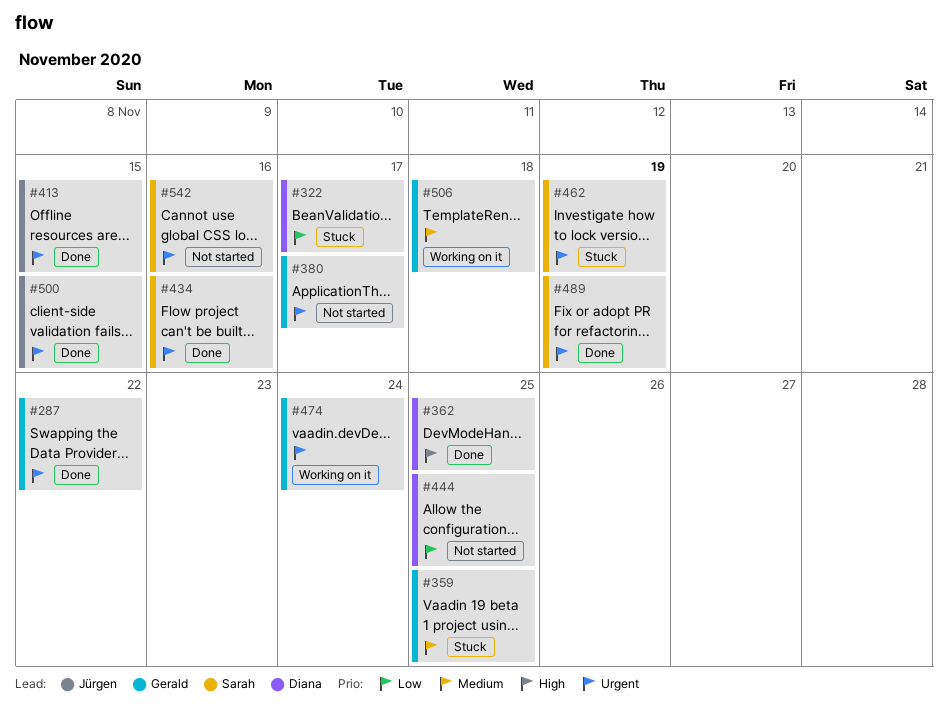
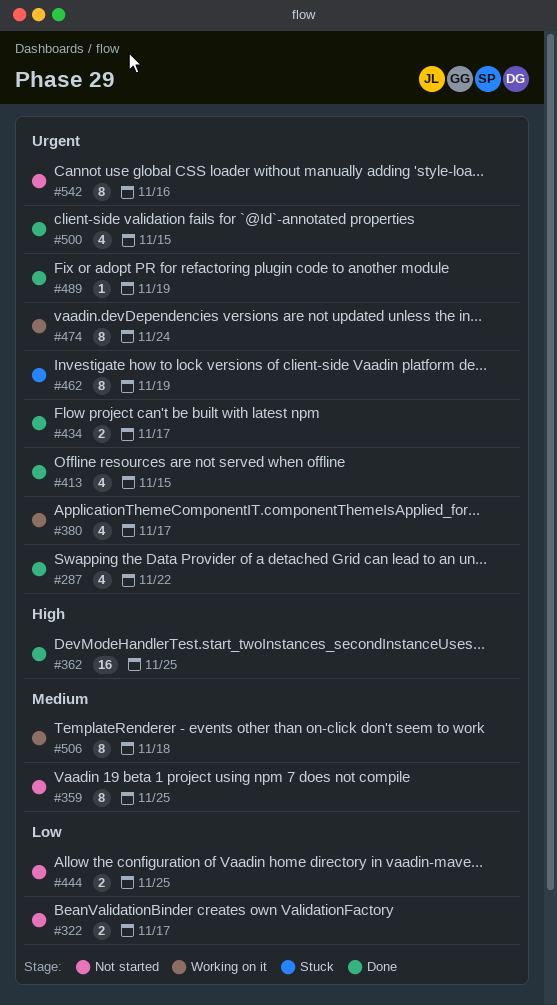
#322, status: Stuck -> Not started
#359, status: Stuck -> Not started
#380, status: Not started -> Working on it
#434, due: Nov 16 -> Nov 17

